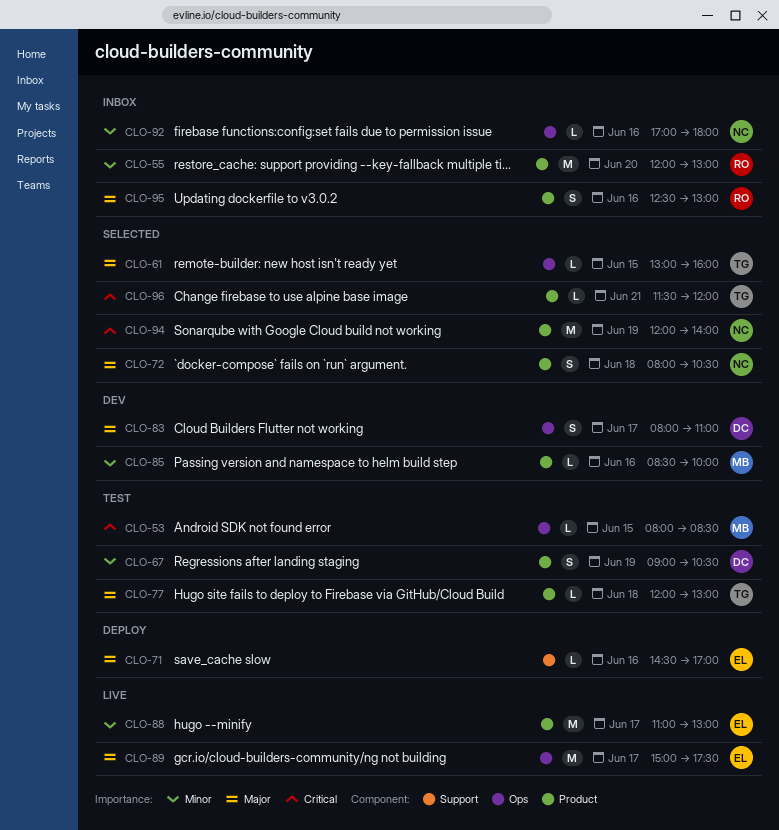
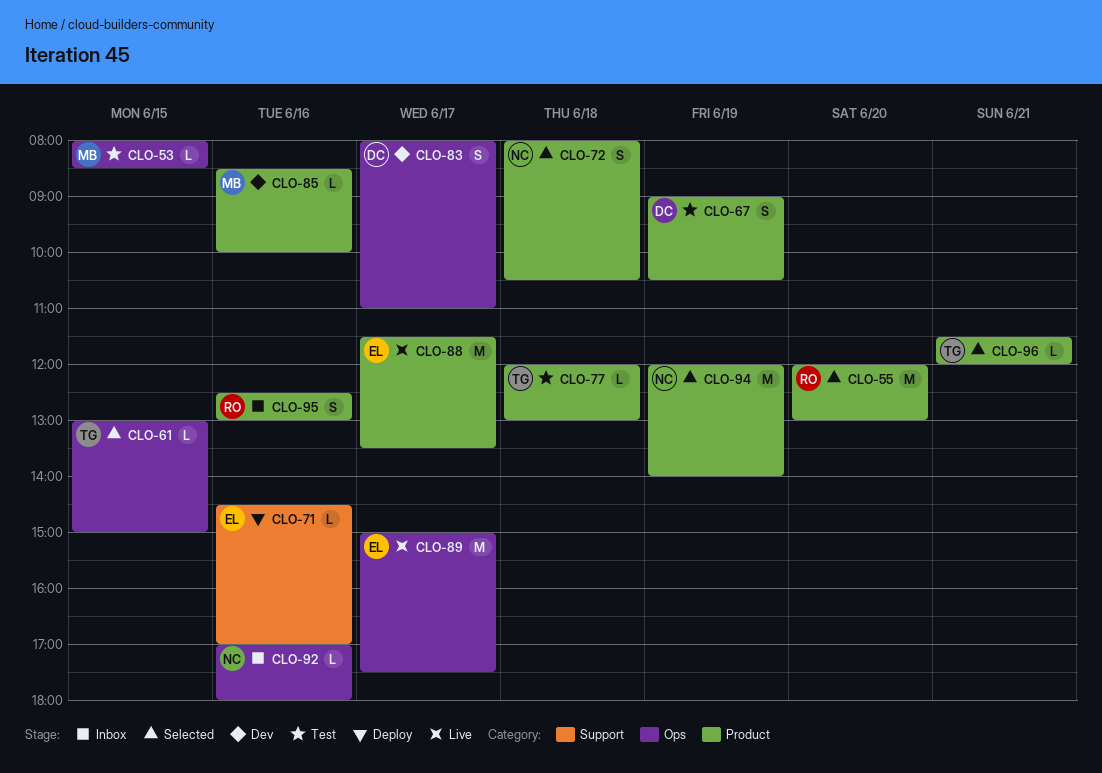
CLO-55, status: Inbox -> Selected
CLO-61, ends: 16:00 -> 15:00
CLO-88, begins: 11:00 -> 11:30
CLO-88, ends: 13:00 -> 13:30

